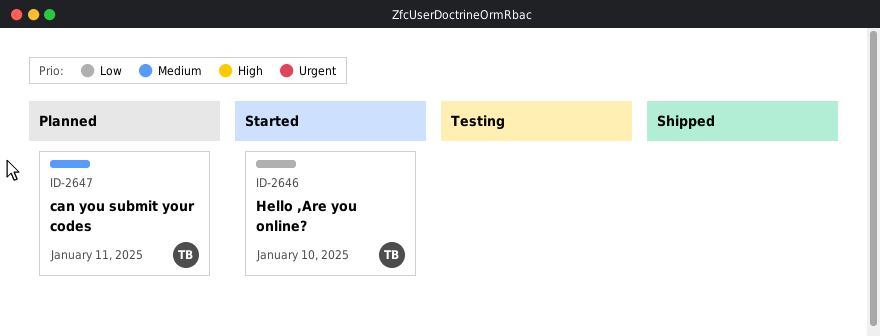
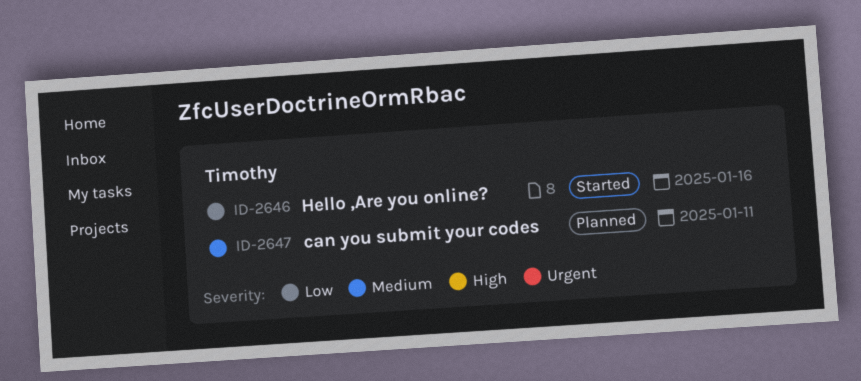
ID-2646, due: Jan 10 -> Jan 16

